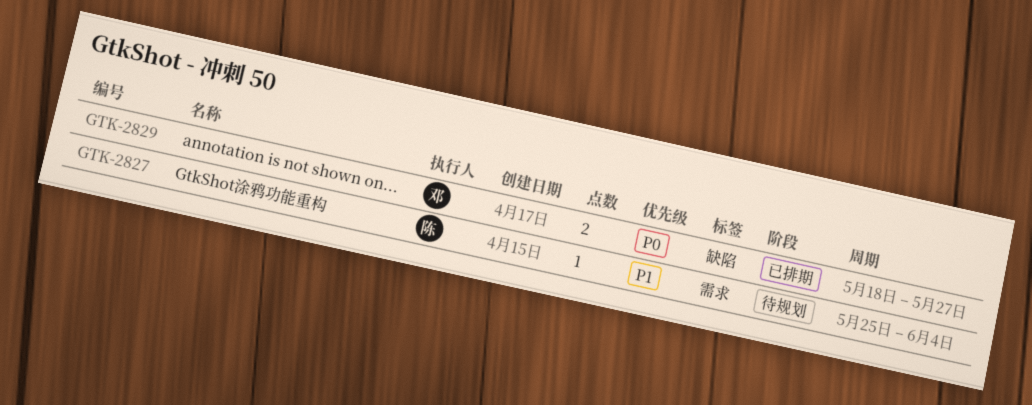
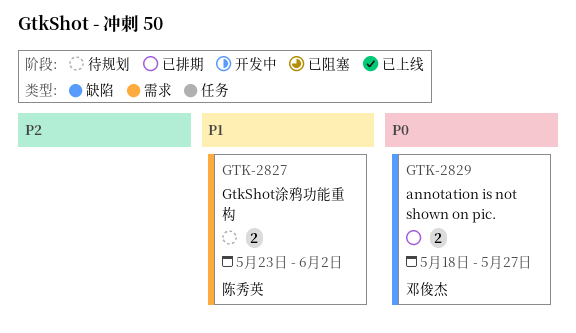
GTK-2827, estimate: 1 -> 2
GTK-2827, start: May 25 -> May 23
GTK-2827, due: Jun 4 -> Jun 2

